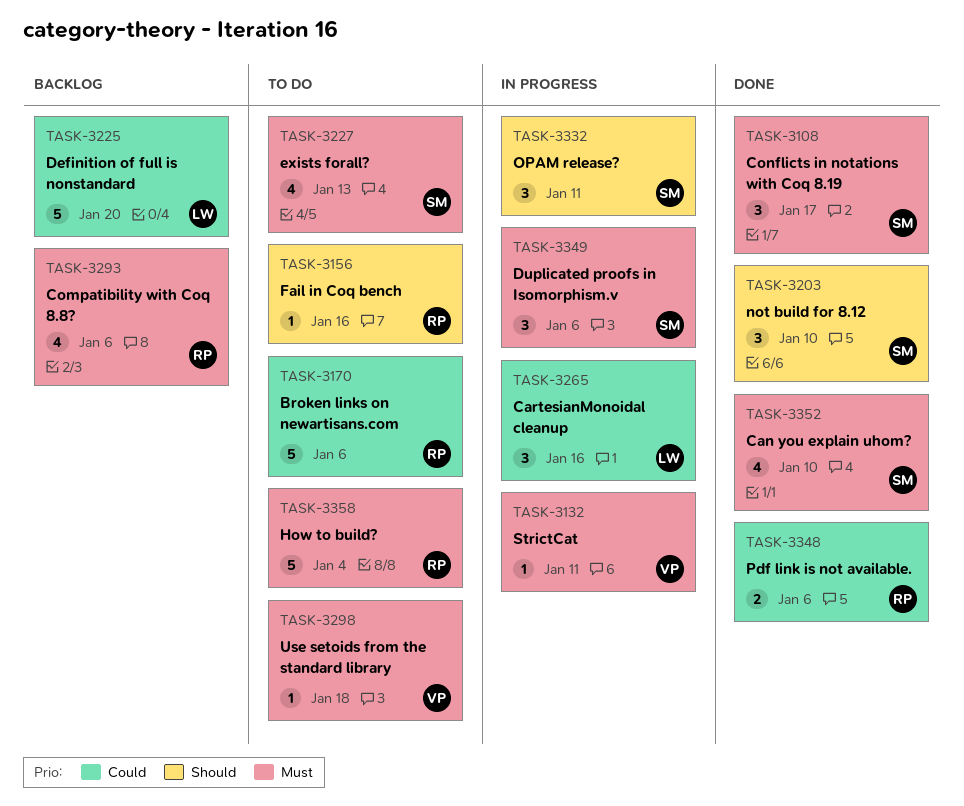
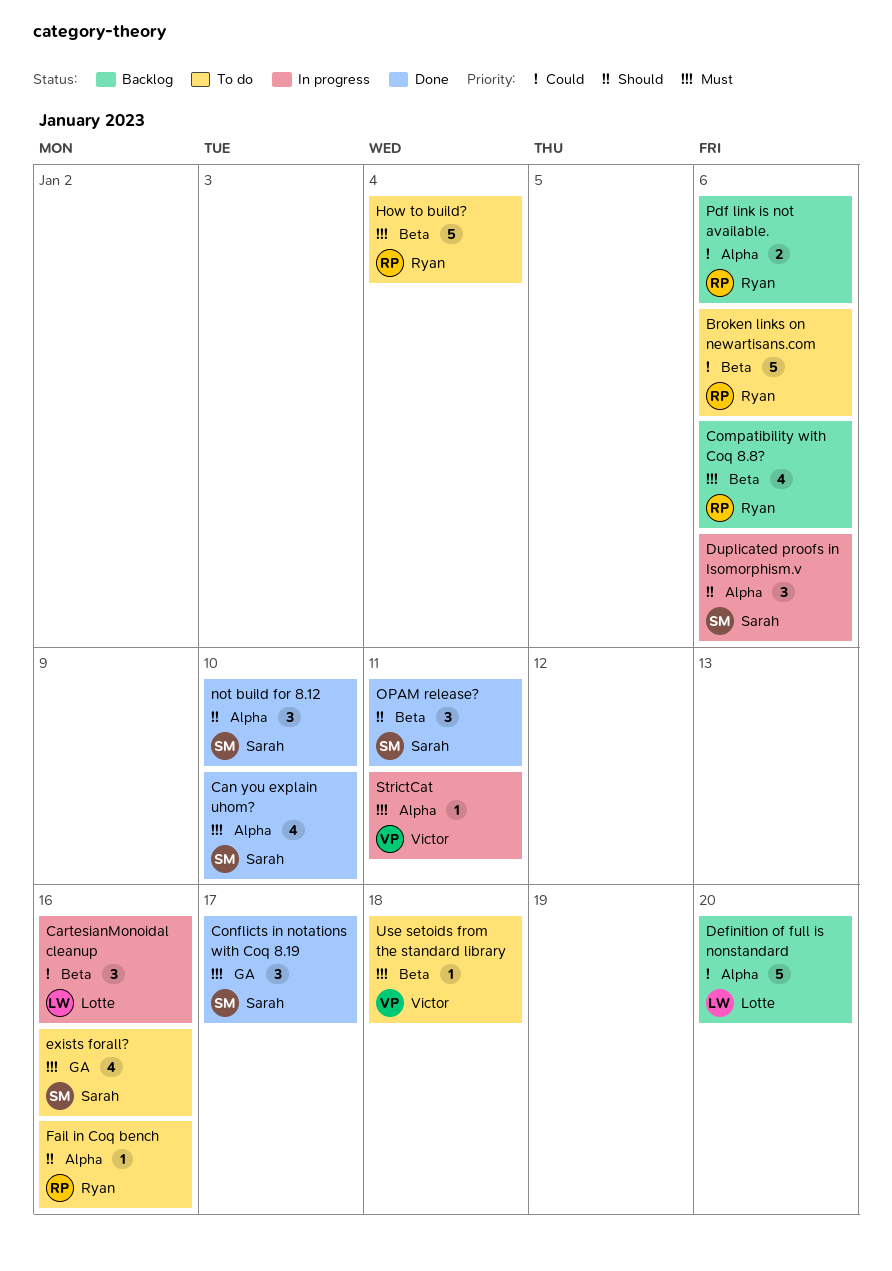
Duplicated proofs in Isomorphism.v, priority: Must -> Should
exists forall?, due: Jan 13 -> Jan 16
OPAM release?, status: In progress -> Done
Pdf link is not available., status: Done -> Backlog

